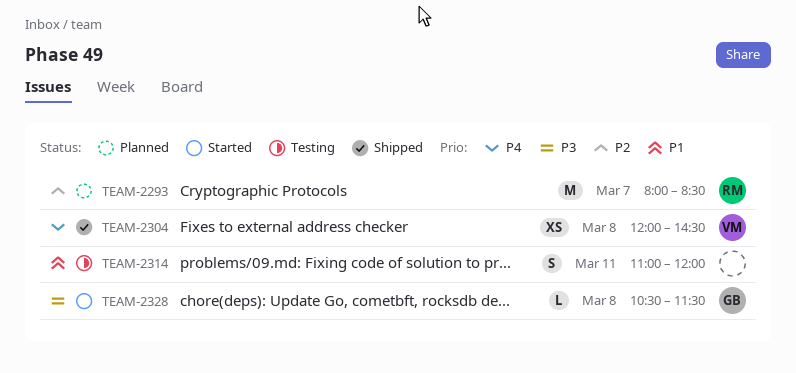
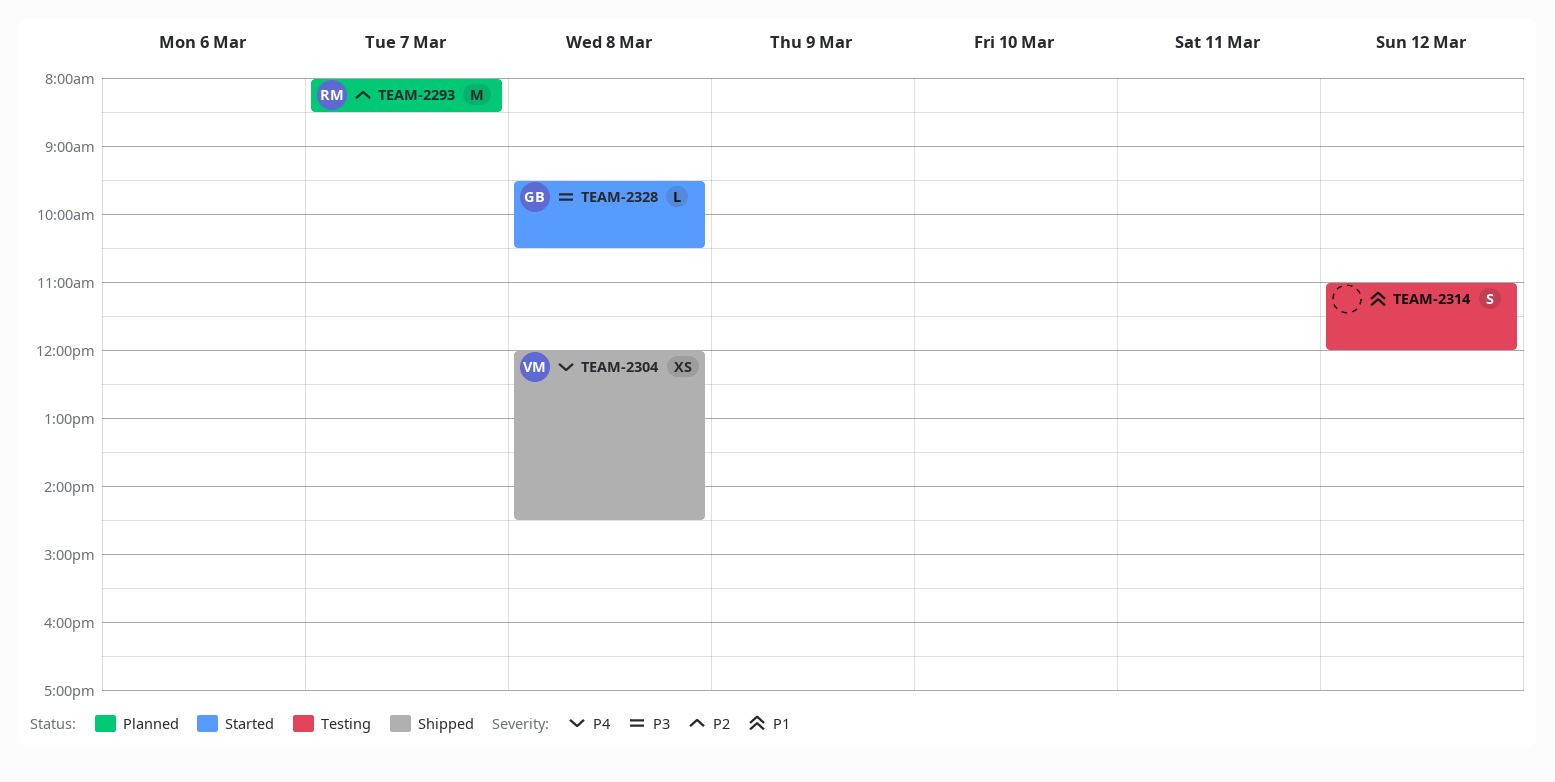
TEAM-2314, day: Mar 11 -> Mar 12
TEAM-2328, begins: 10:30 -> 09:30
TEAM-2328, ends: 11:30 -> 10:30

